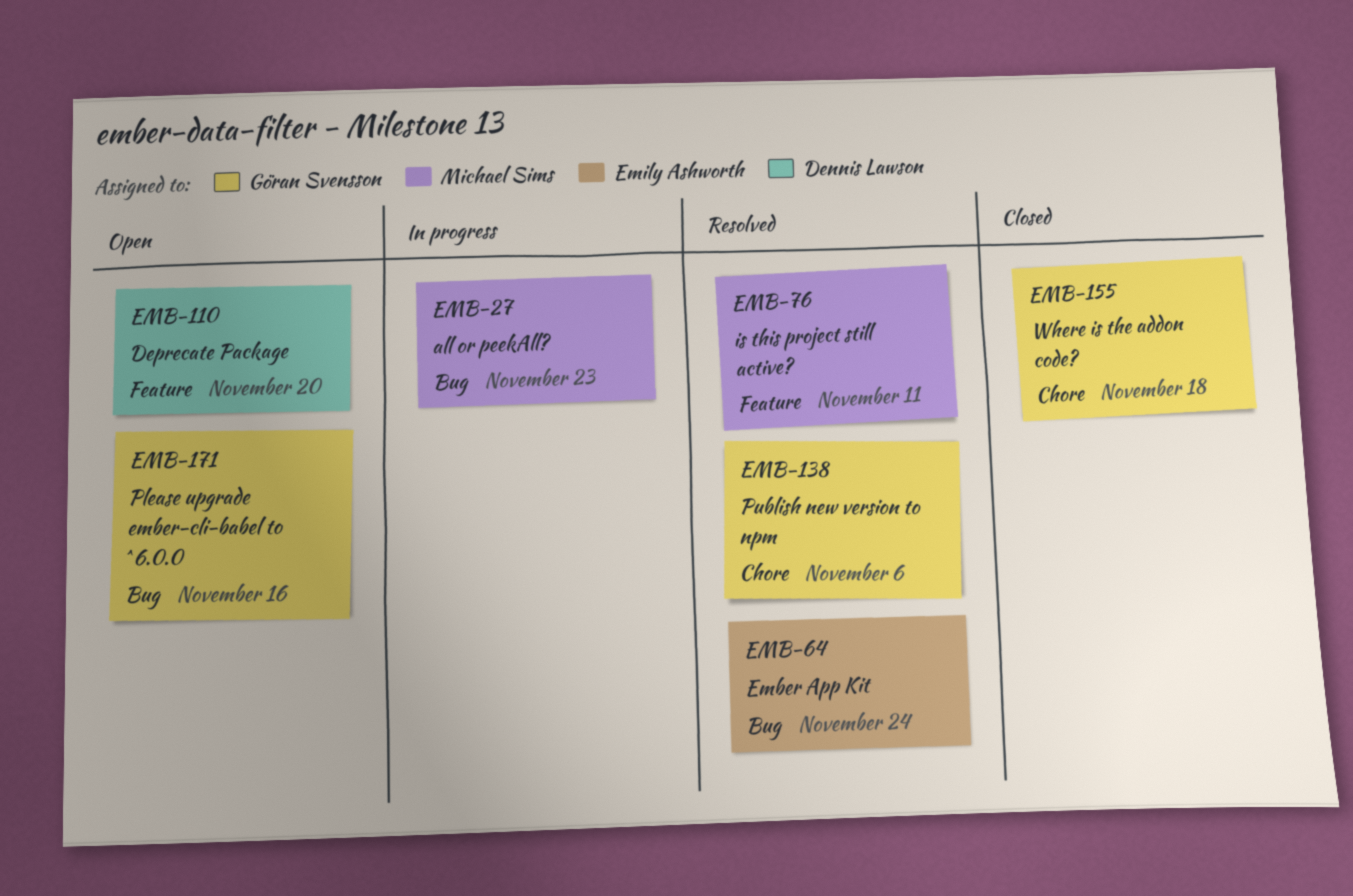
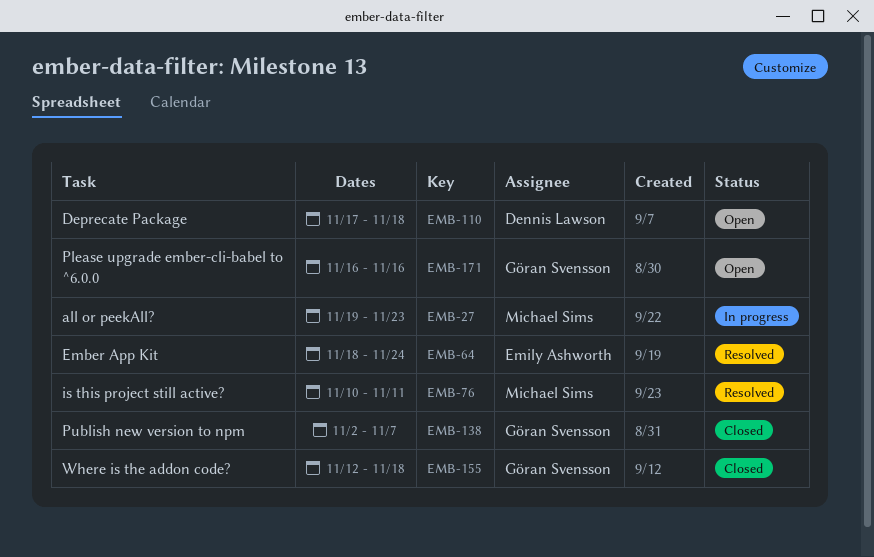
EMB-110, due: Nov 20 -> Nov 18
EMB-138, status: Resolved -> Closed
EMB-138, due: Nov 6 -> Nov 7

